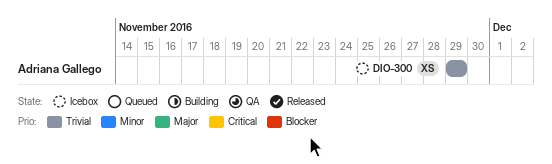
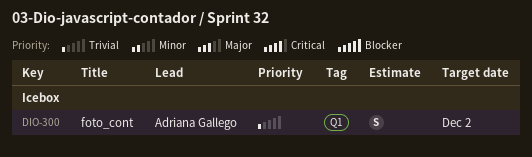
DIO-300, estimate: XS -> S
DIO-300, due: Nov 29 -> Dec 2

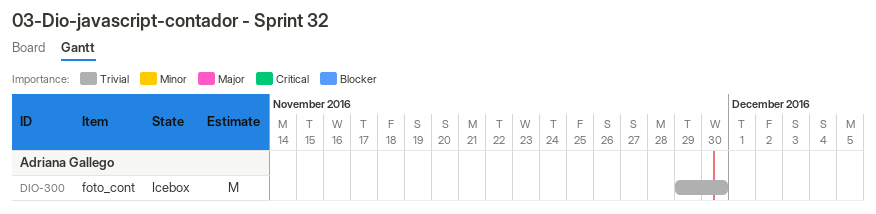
DIO-300, estimate: S -> M
DIO-300, due: Dec 2 -> Nov 30

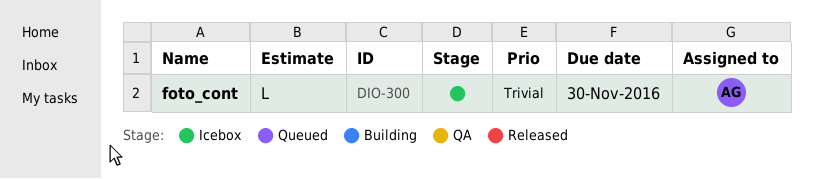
DIO-300, estimate: M -> L

